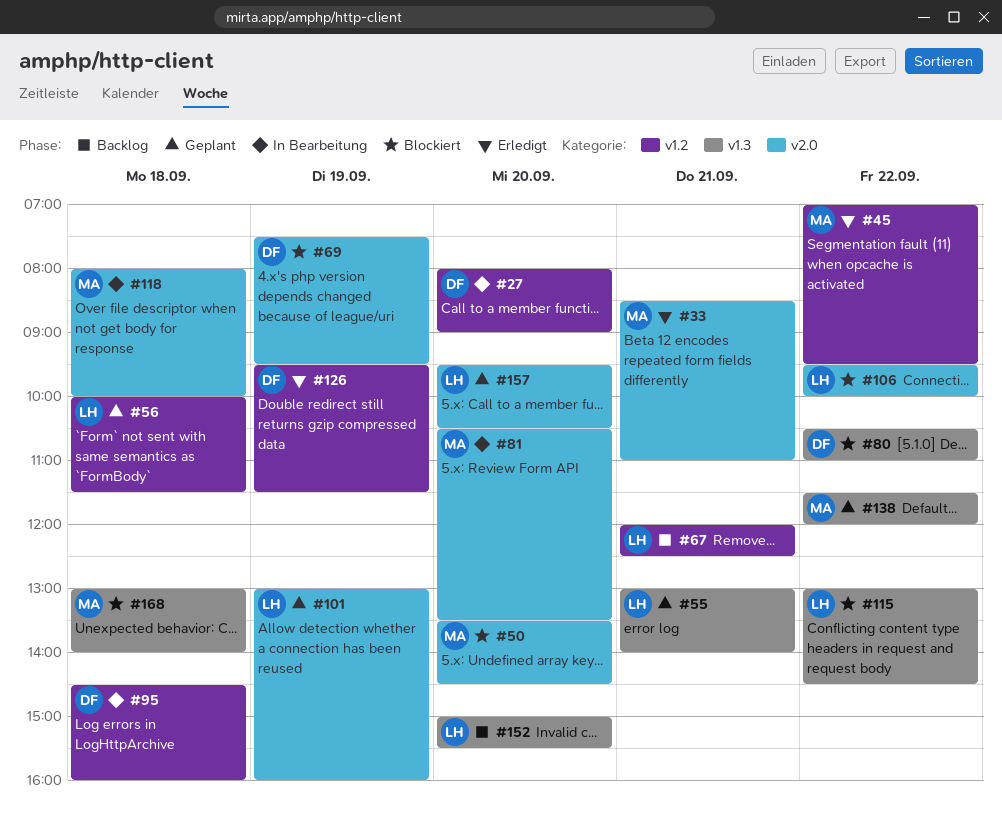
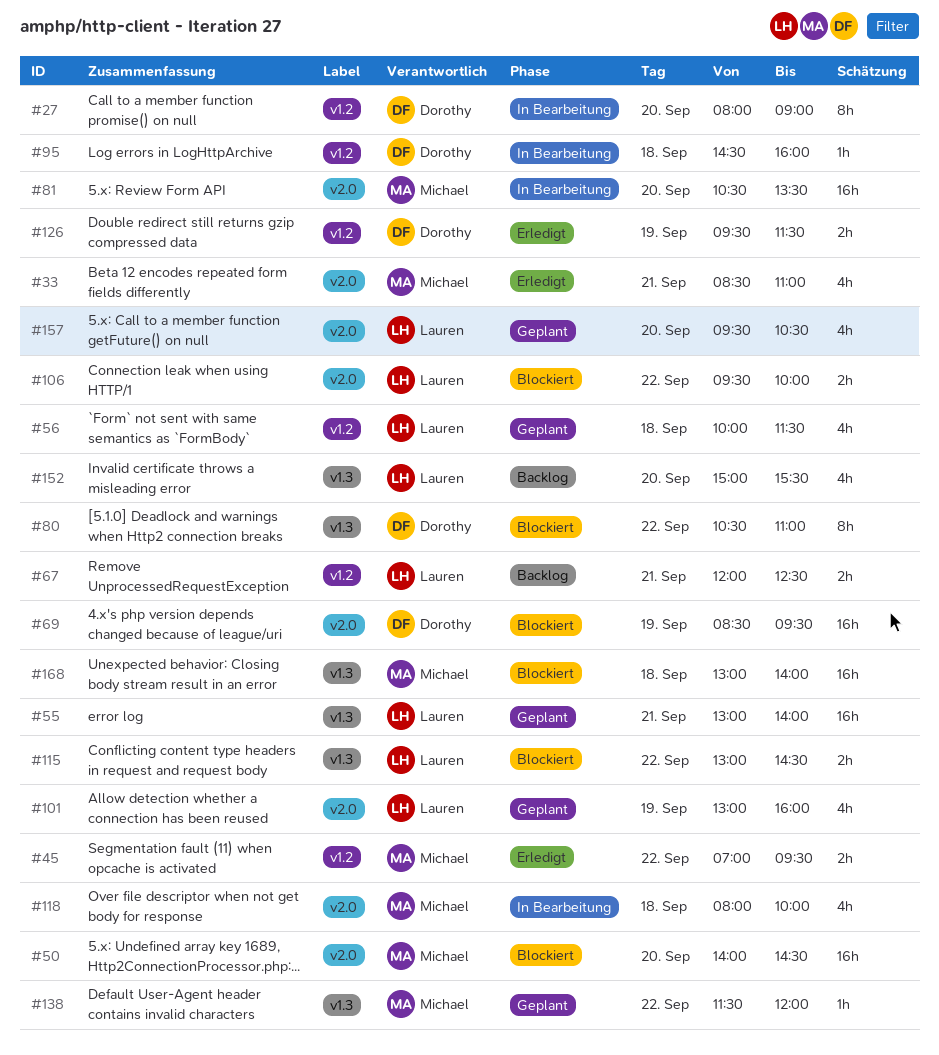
#50, begins: 13:30 -> 14:00
#69, begins: 07:30 -> 08:30

